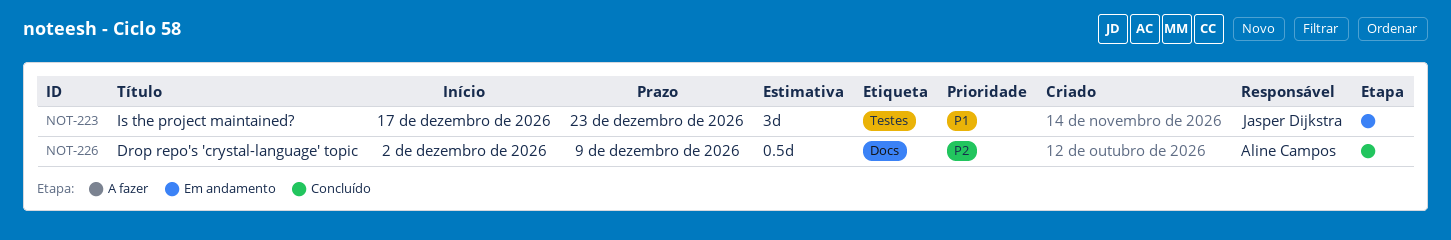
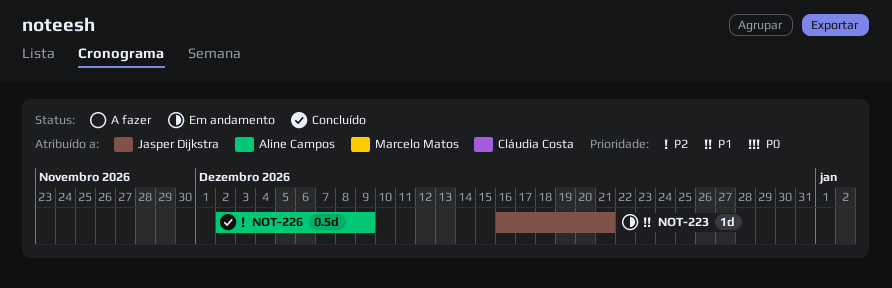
NOT-223, estimate: 3d -> 1d
NOT-223, start: Dec 17 -> Dec 16
NOT-223, due: Dec 23 -> Dec 21

